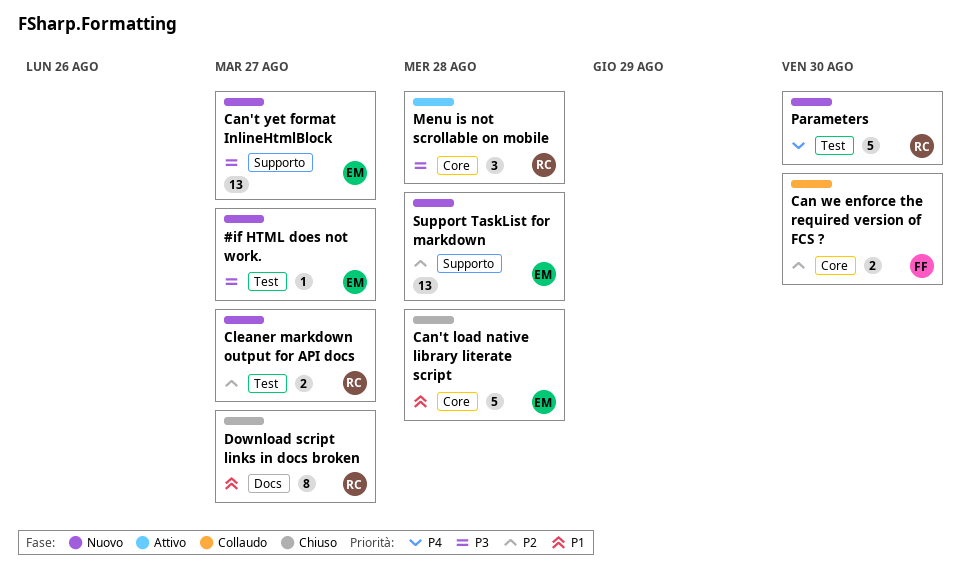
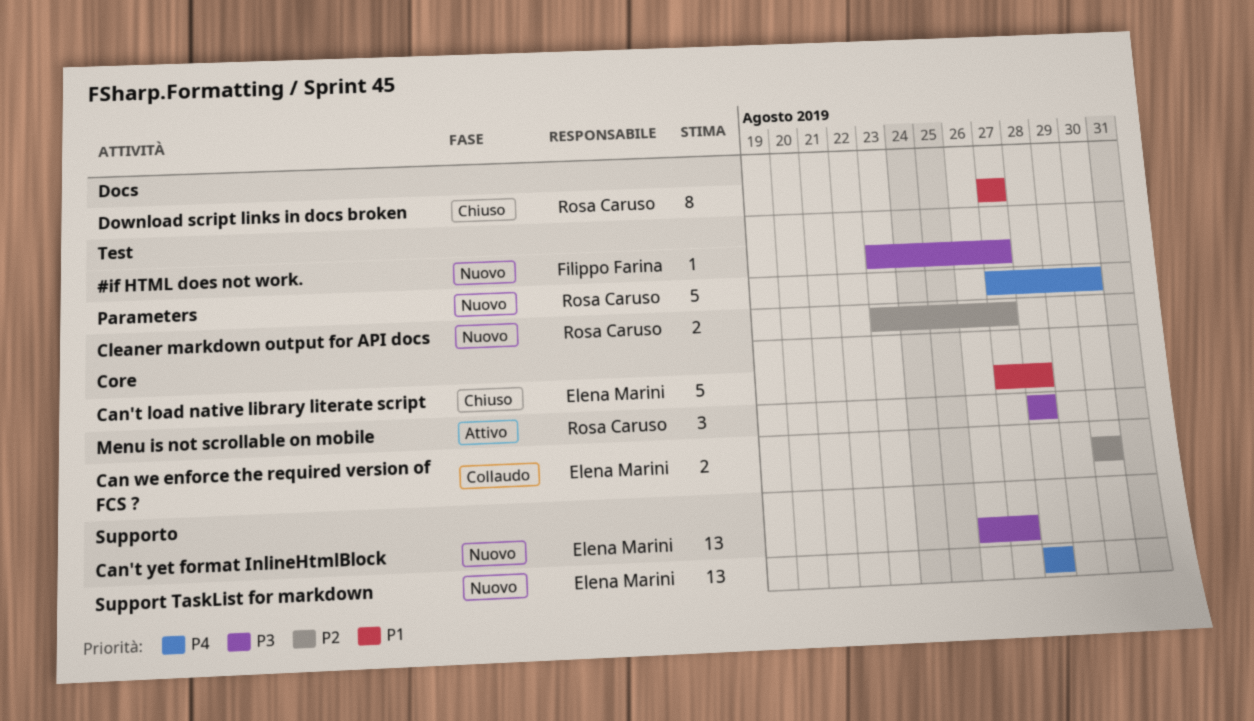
#if HTML does not work., owner: Elena Marini -> Filippo Farina
Can we enforce the required version of FCS ?, owner: Filippo Farina -> Elena Marini
Support TaskList for markdown, priority: P2 -> P4

